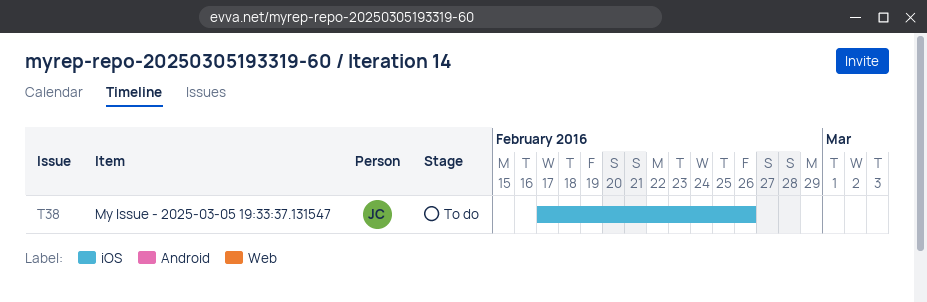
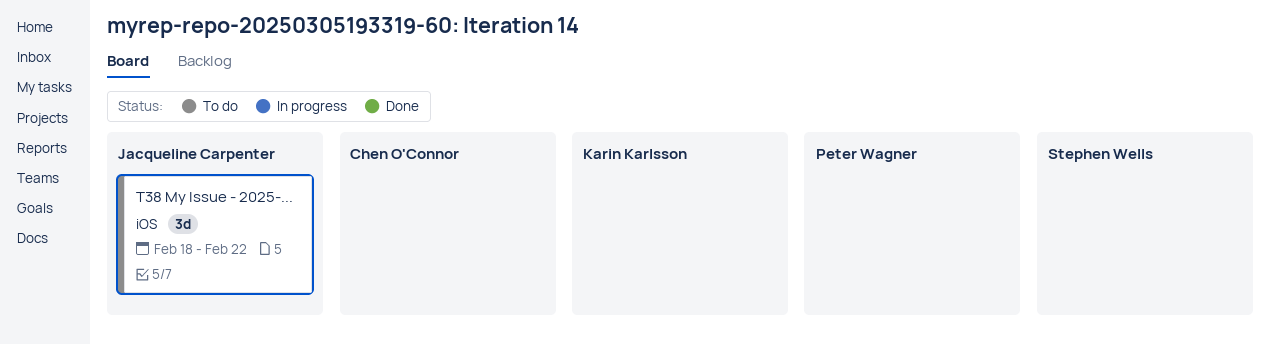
T38, start: Feb 17 -> Feb 18
T38, due: Feb 26 -> Feb 22

